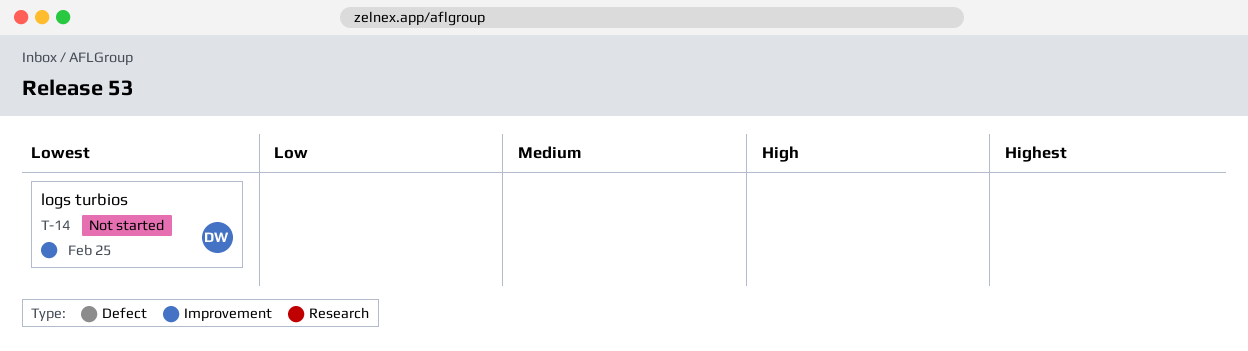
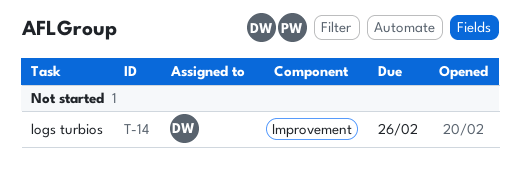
T-14, due: Feb 25 -> Feb 26

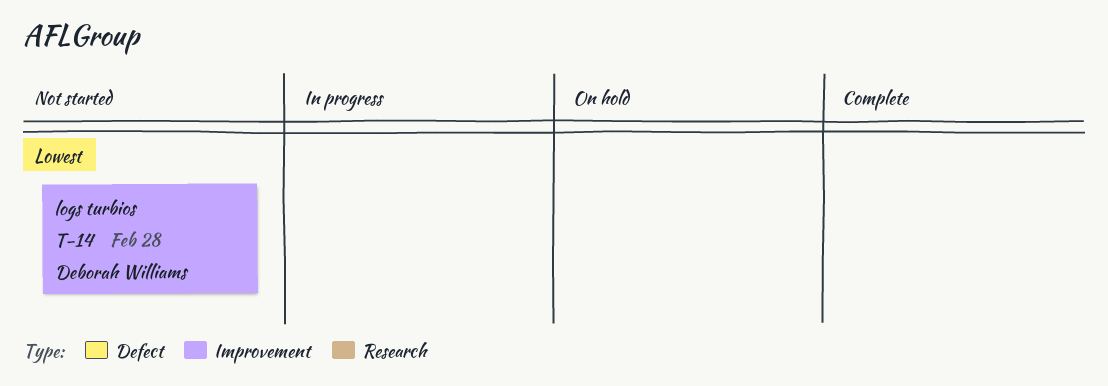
T-14, due: Feb 26 -> Feb 28

